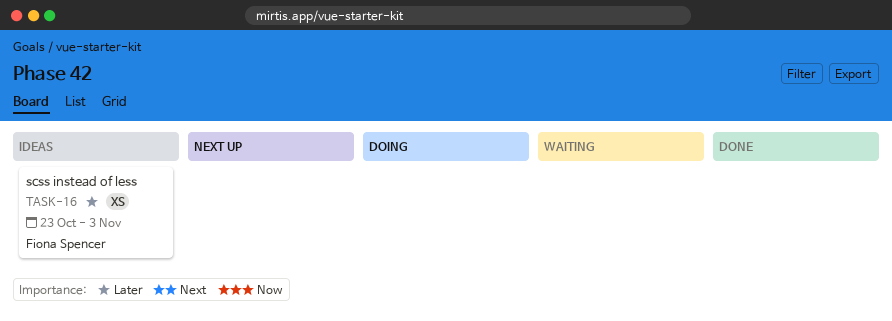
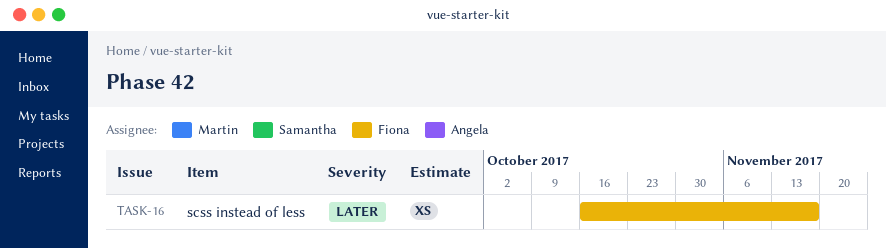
TASK-16, start: Oct 23 -> Oct 16
TASK-16, due: Nov 3 -> Nov 17

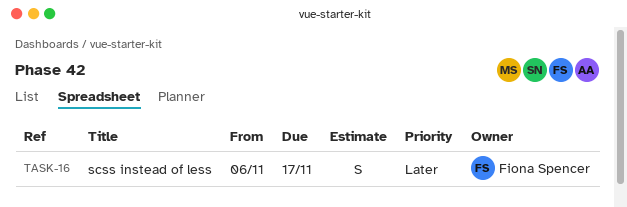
TASK-16, estimate: XS -> S
TASK-16, start: Oct 16 -> Nov 6

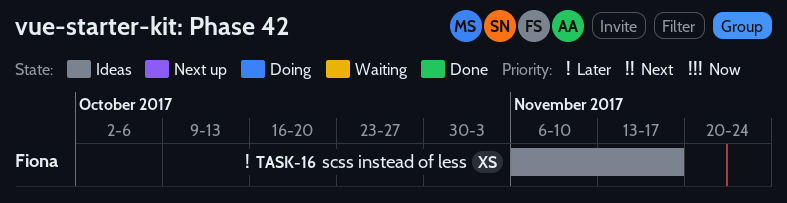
TASK-16, estimate: S -> XS

